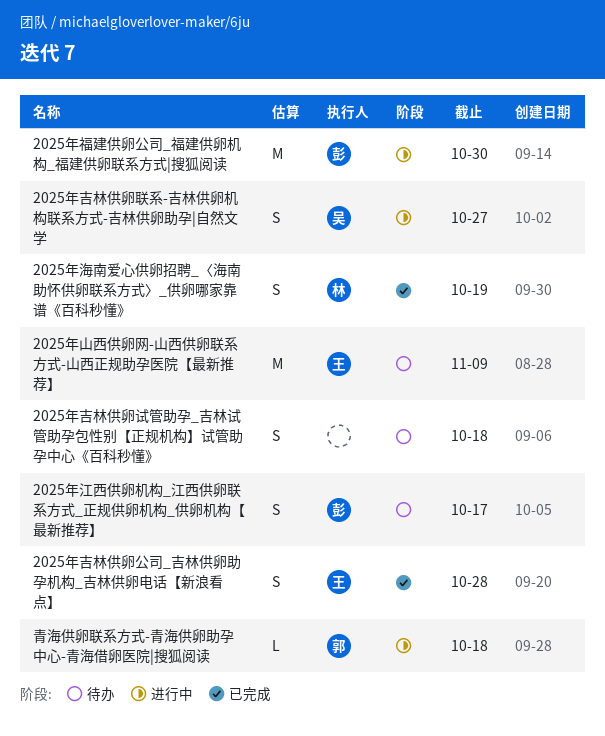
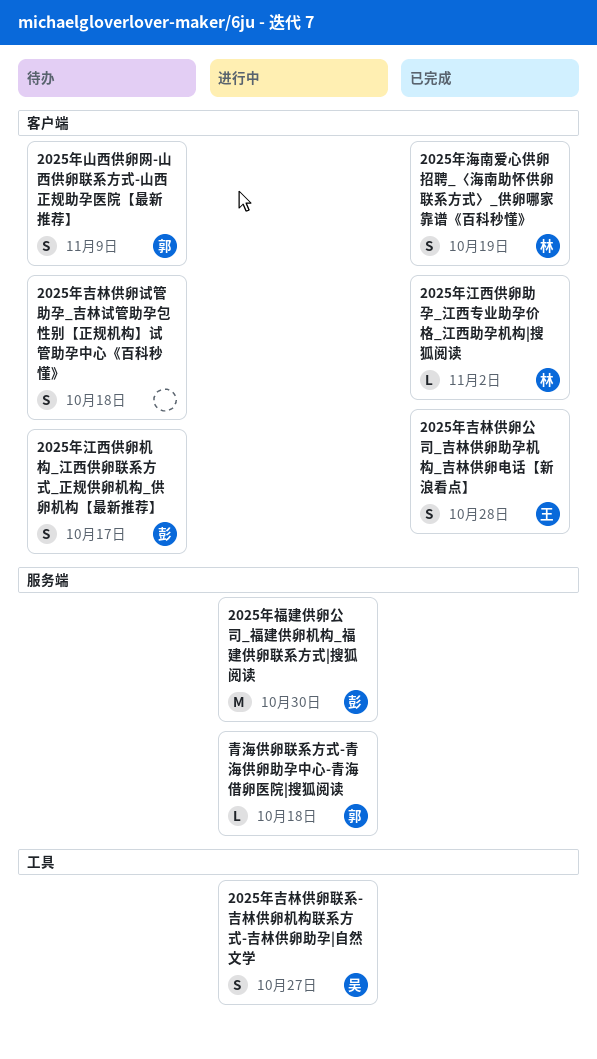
2025年山西供卵网-山西供卵联系方式-山西正规助孕医院【最新推荐】, owner: 王 -> 郭
2025年山西供卵网-山西供卵联系方式-山西正规助孕医院【最新推荐】, estimate: M -> S
2025年江西供卵助孕_江西专业助孕价格_江西助孕机构|搜狐阅读: none -> present

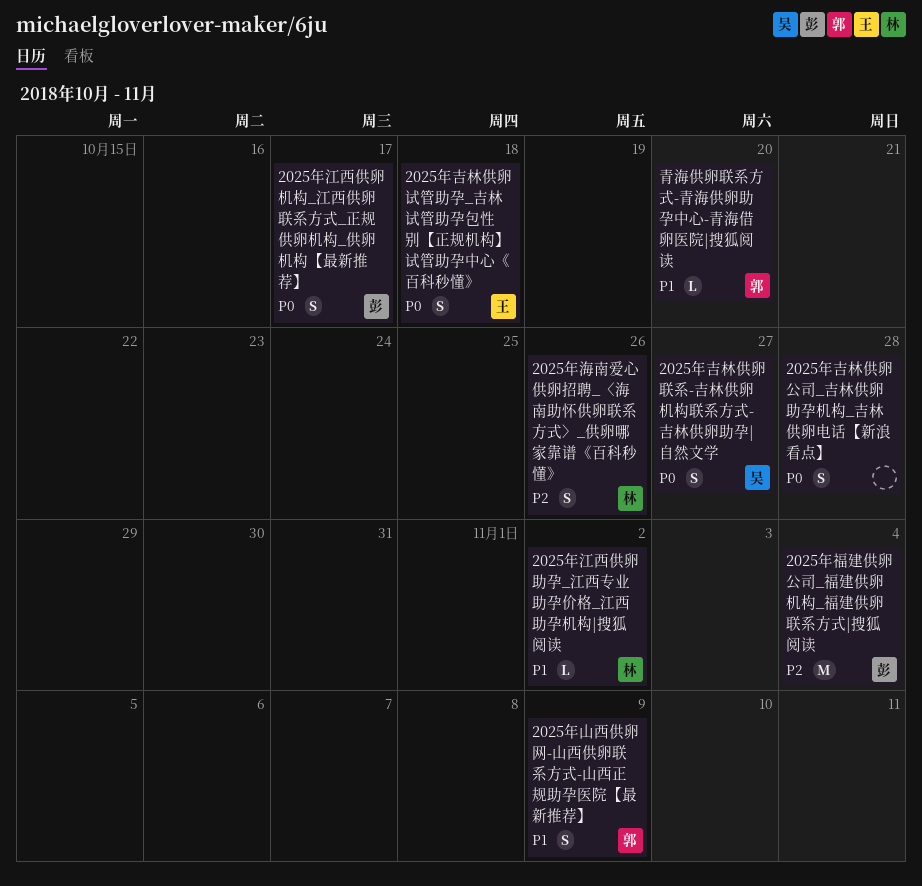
2025年吉林供卵公司_吉林供卵助孕机构_吉林供卵电话【新浪看点】, owner: 王 -> none
2025年吉林供卵试管助孕_吉林试管助孕包性别【正规机构】试管助孕中心《百科秒懂》, owner: none -> 王
2025年海南爱心供卵招聘_〈海南助怀供卵联系方式〉_供卵哪家靠谱《百科秒懂》, due: Oct 19 -> Oct 26
2025年福建供卵公司_福建供卵机构_福建供卵联系方式|搜狐阅读, due: Oct 30 -> Nov 4
青海供卵联系方式-青海供卵助孕中心-青海借卵医院|搜狐阅读, due: Oct 18 -> Oct 20

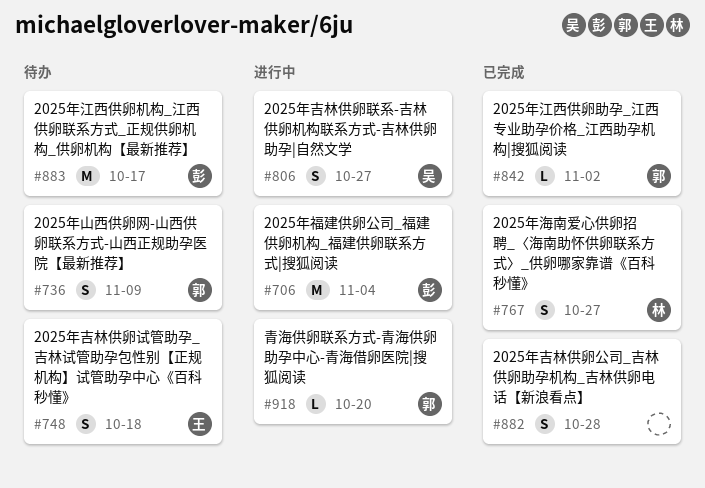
2025年江西供卵助孕_江西专业助孕价格_江西助孕机构|搜狐阅读, owner: 林 -> 郭
2025年江西供卵机构_江西供卵联系方式_正规供卵机构_供卵机构【最新推荐】, estimate: S -> M
2025年海南爱心供卵招聘_〈海南助怀供卵联系方式〉_供卵哪家靠谱《百科秒懂》, due: Oct 26 -> Oct 27

